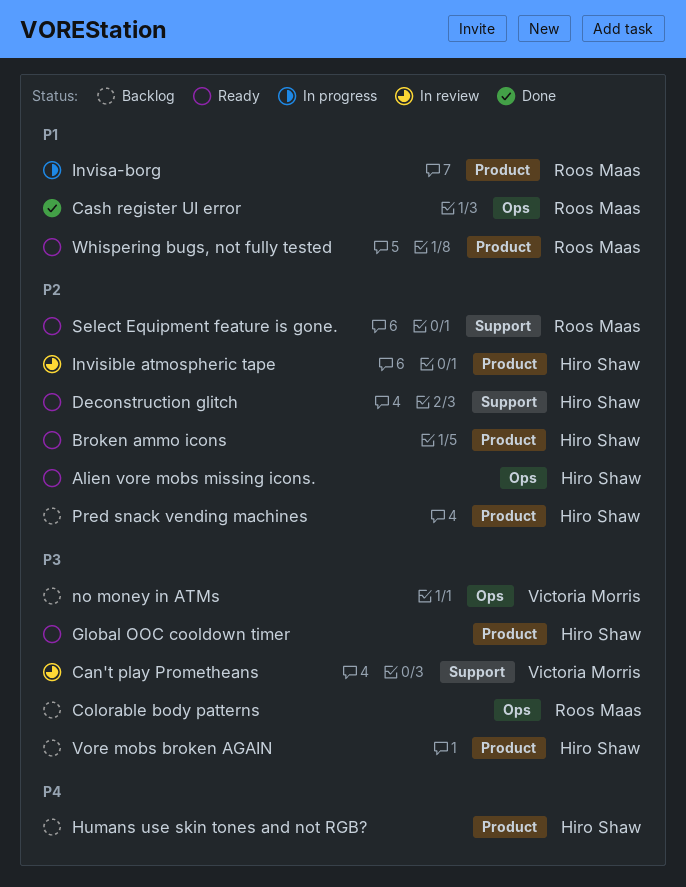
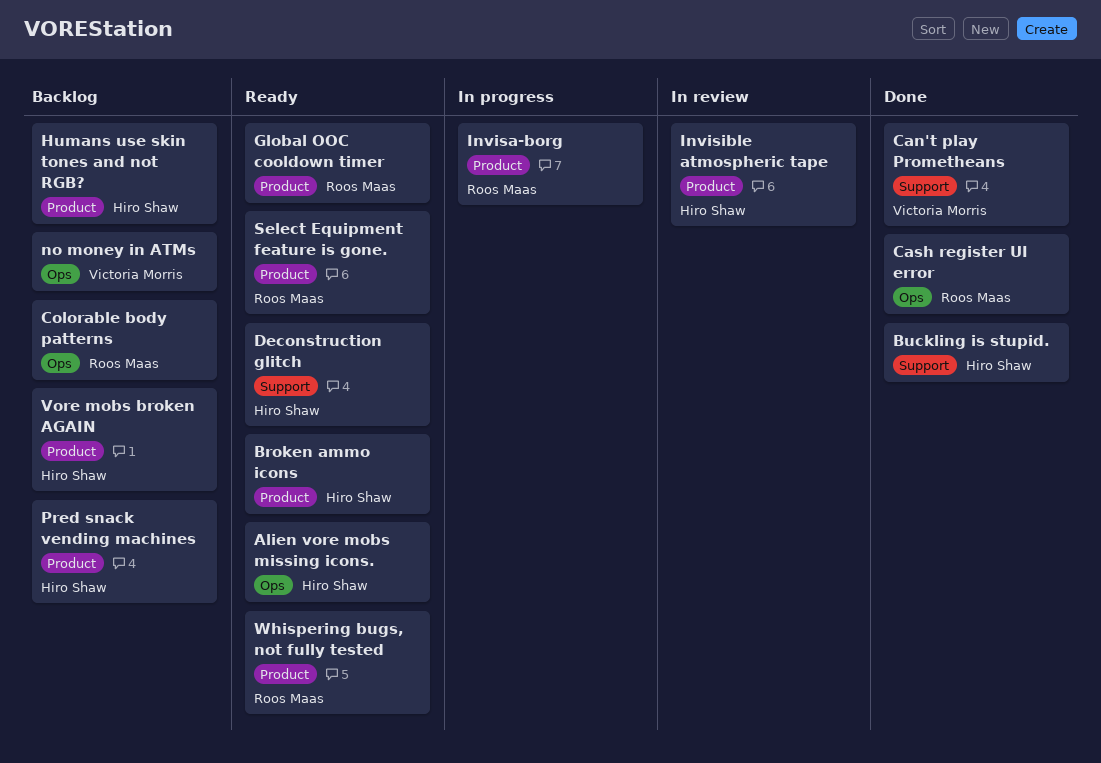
Buckling is stupid.: none -> present
Can't play Prometheans, status: In review -> Done
Global OOC cooldown timer, owner: Hiro Shaw -> Roos Maas
Select Equipment feature is gone., label: Support -> Product

